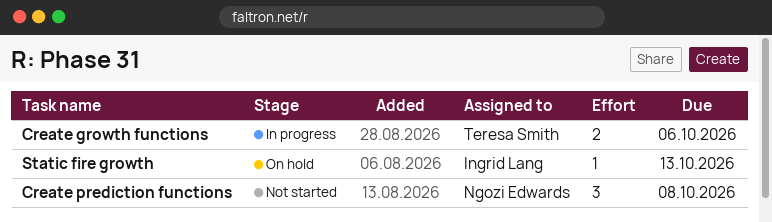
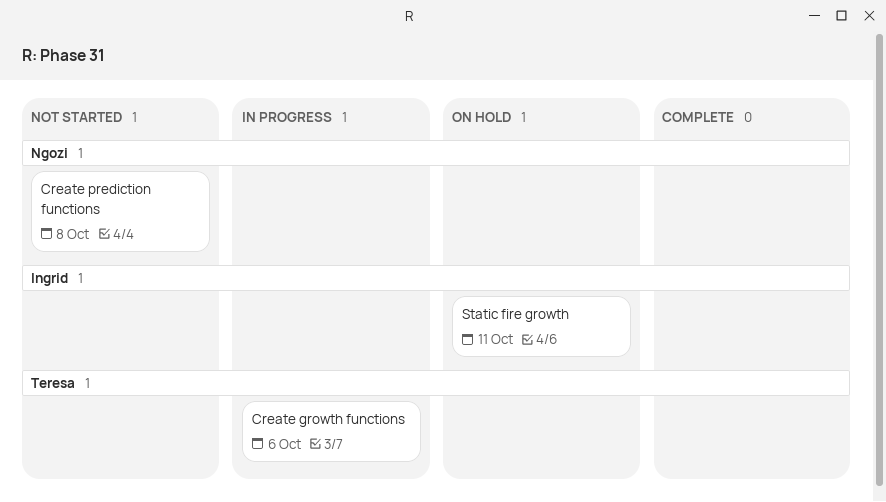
Static fire growth, due: Oct 13 -> Oct 11

